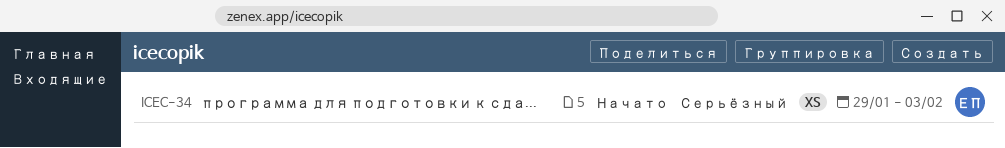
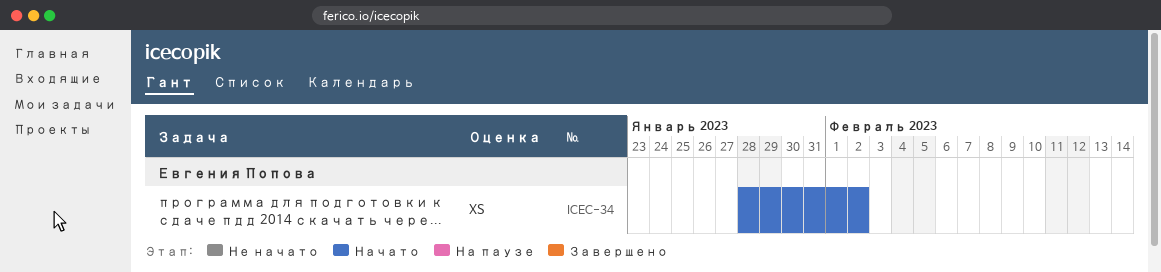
ICEC-34, start: Jan 29 -> Jan 28
ICEC-34, due: Feb 3 -> Feb 2

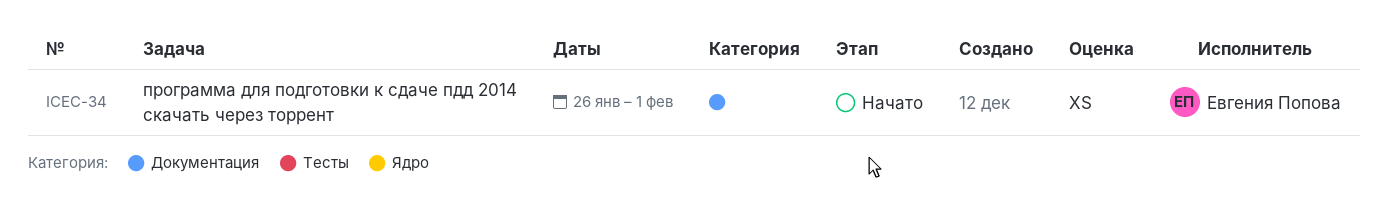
ICEC-34, start: Jan 28 -> Jan 26
ICEC-34, due: Feb 2 -> Feb 1

